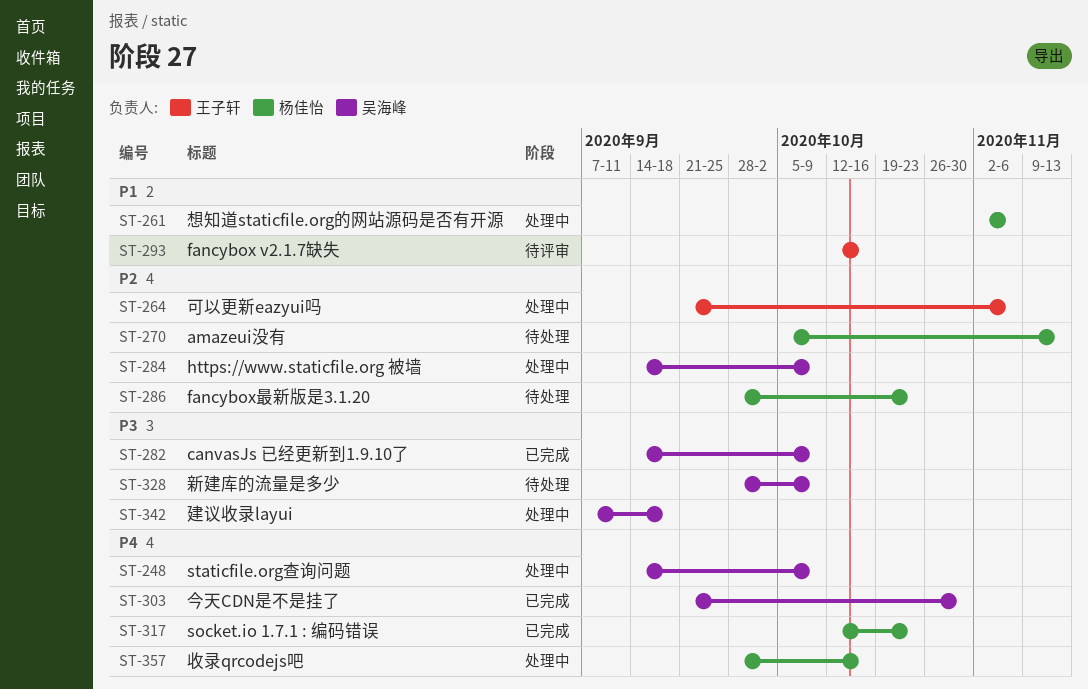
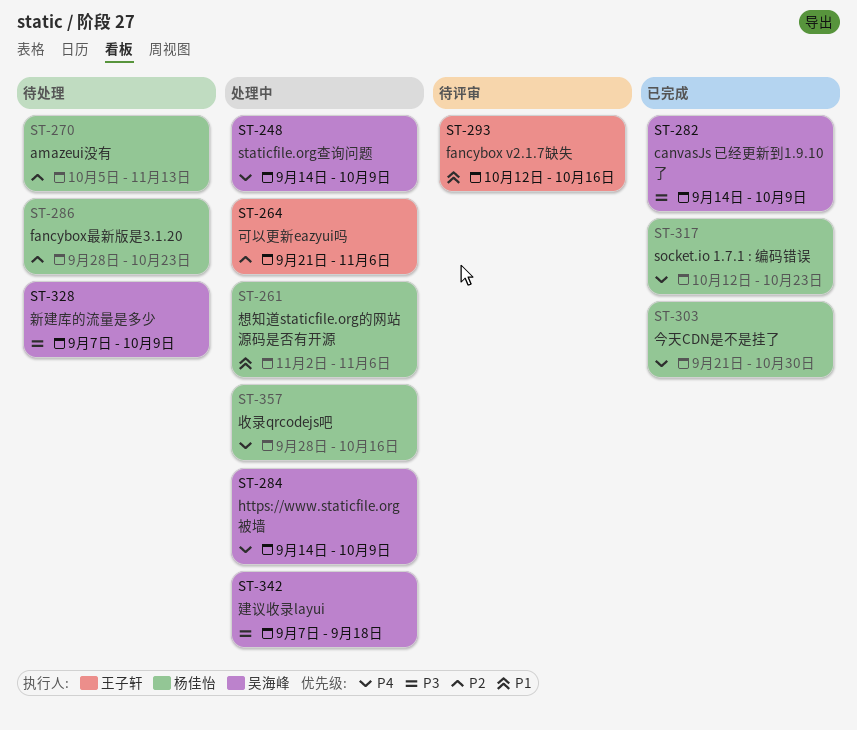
ST-284, priority: P2 -> P4
ST-303, owner: 吴海峰 -> 杨佳怡
ST-328, start: Sep 28 -> Sep 7

